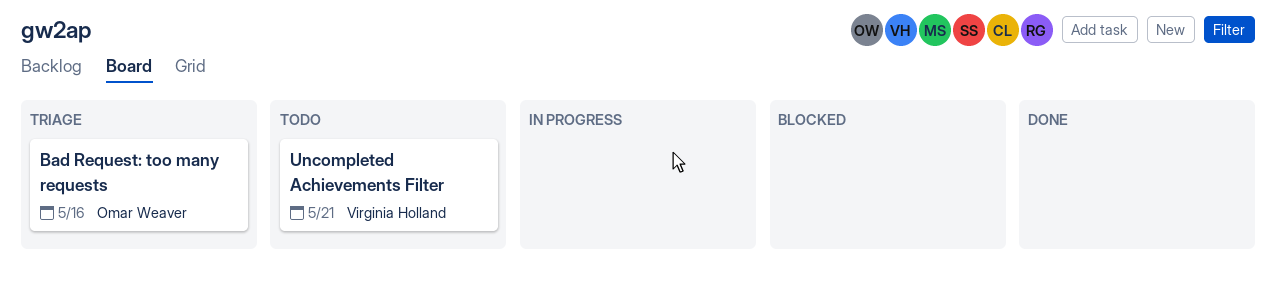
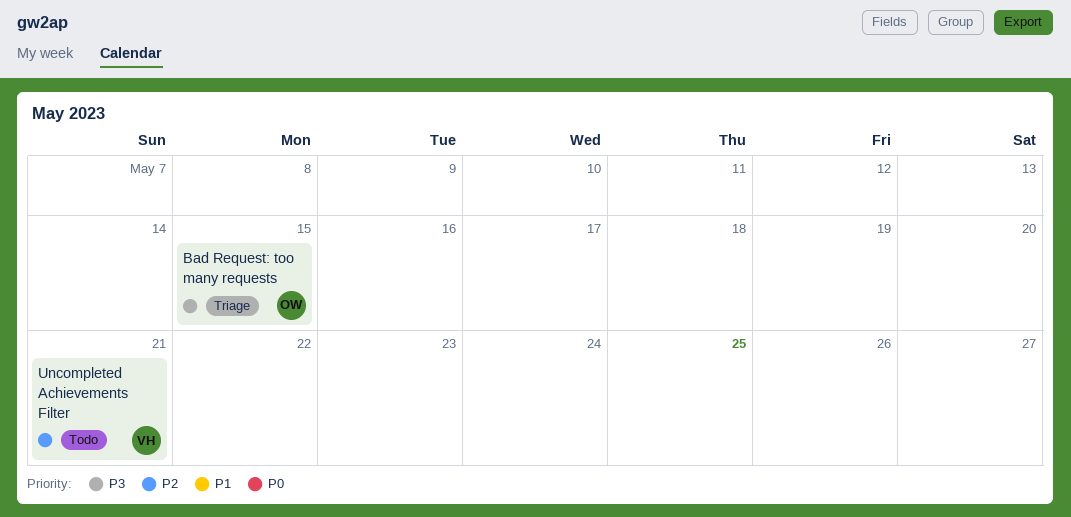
Bad Request: too many requests, due: May 16 -> May 15

